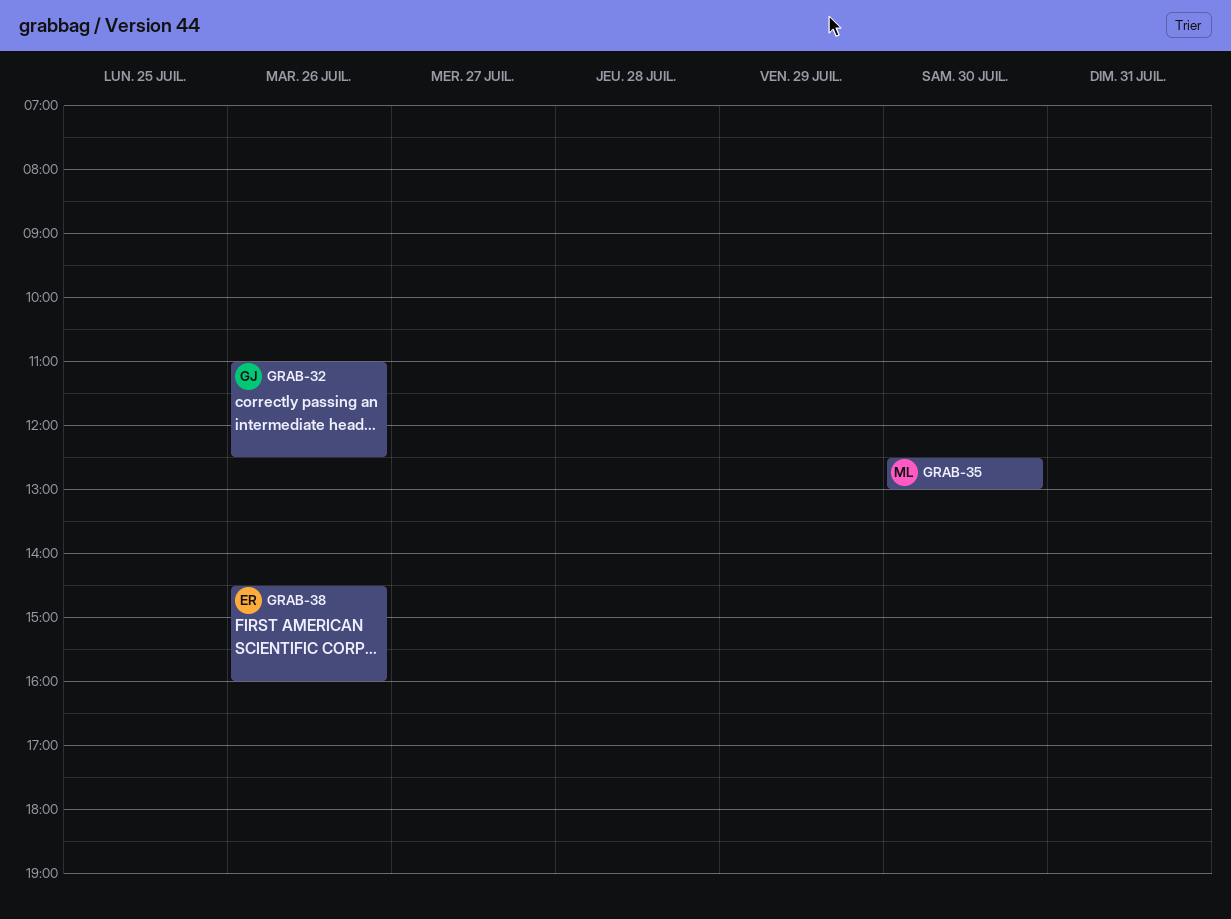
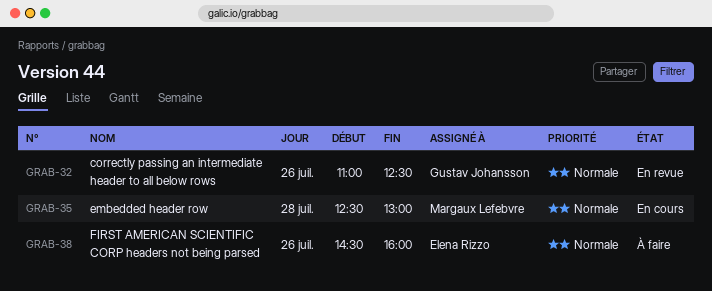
GRAB-35, day: Jul 30 -> Jul 28

